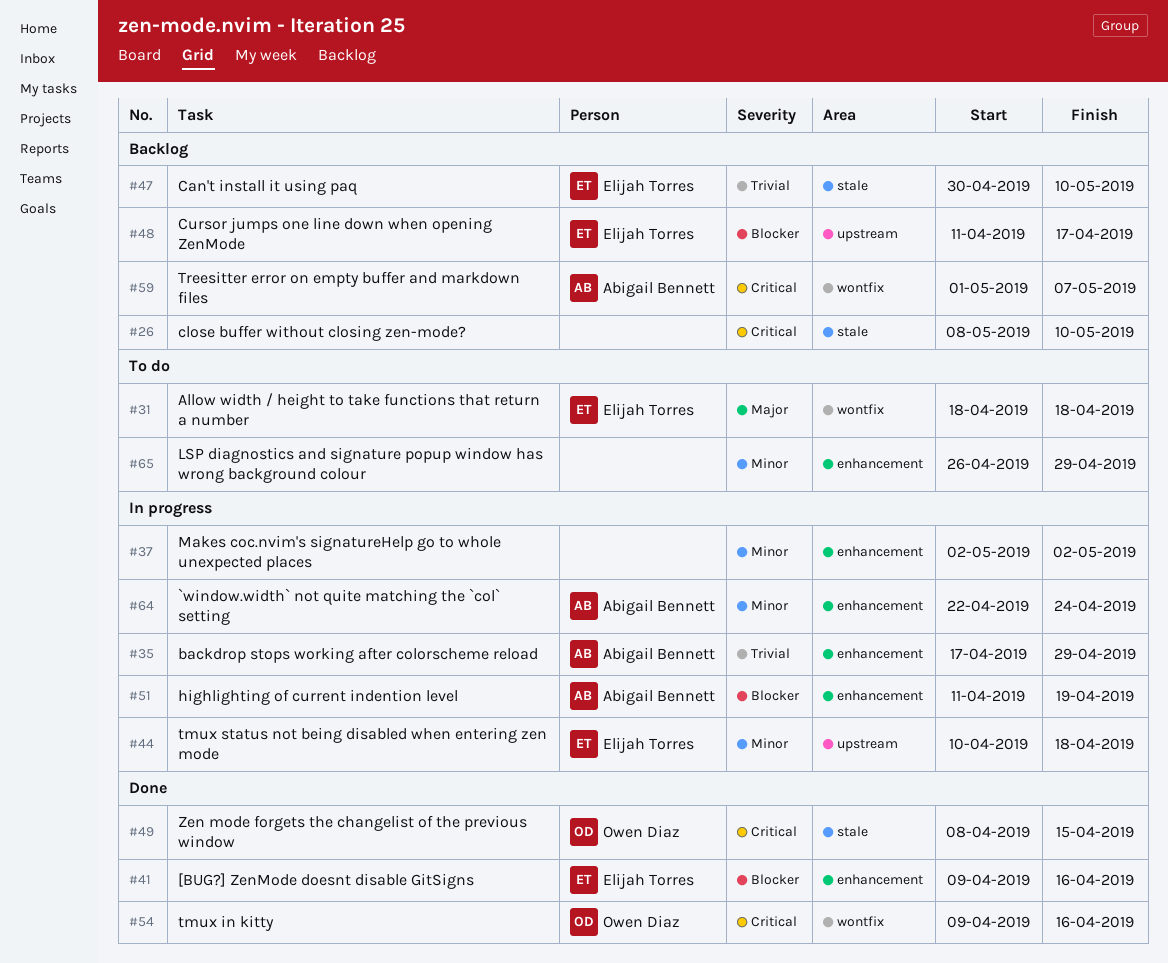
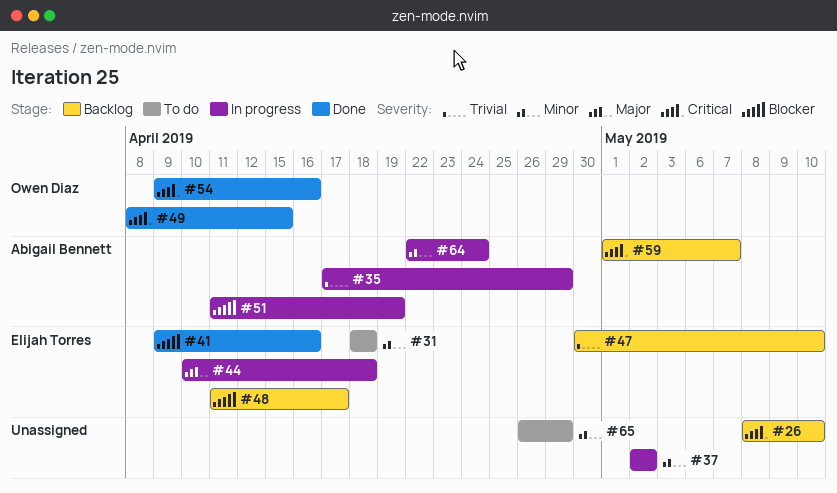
#31, priority: Major -> Minor
#44, priority: Minor -> Major

